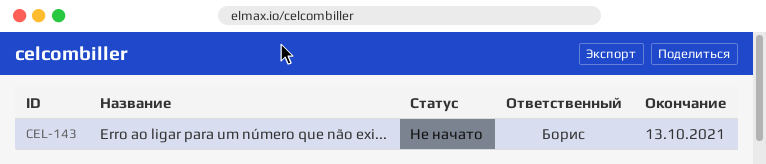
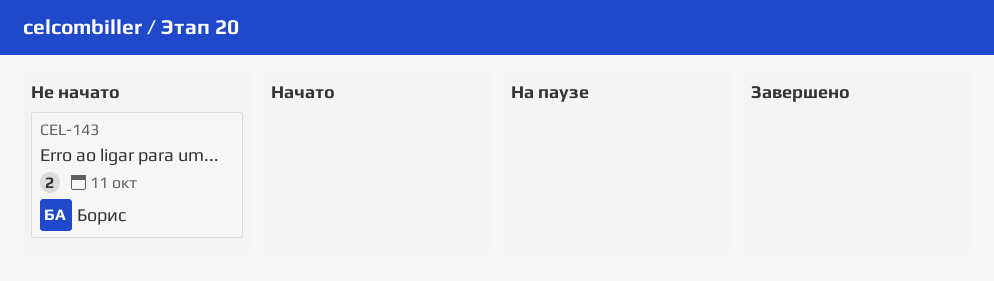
CEL-143, due: Oct 13 -> Oct 11

